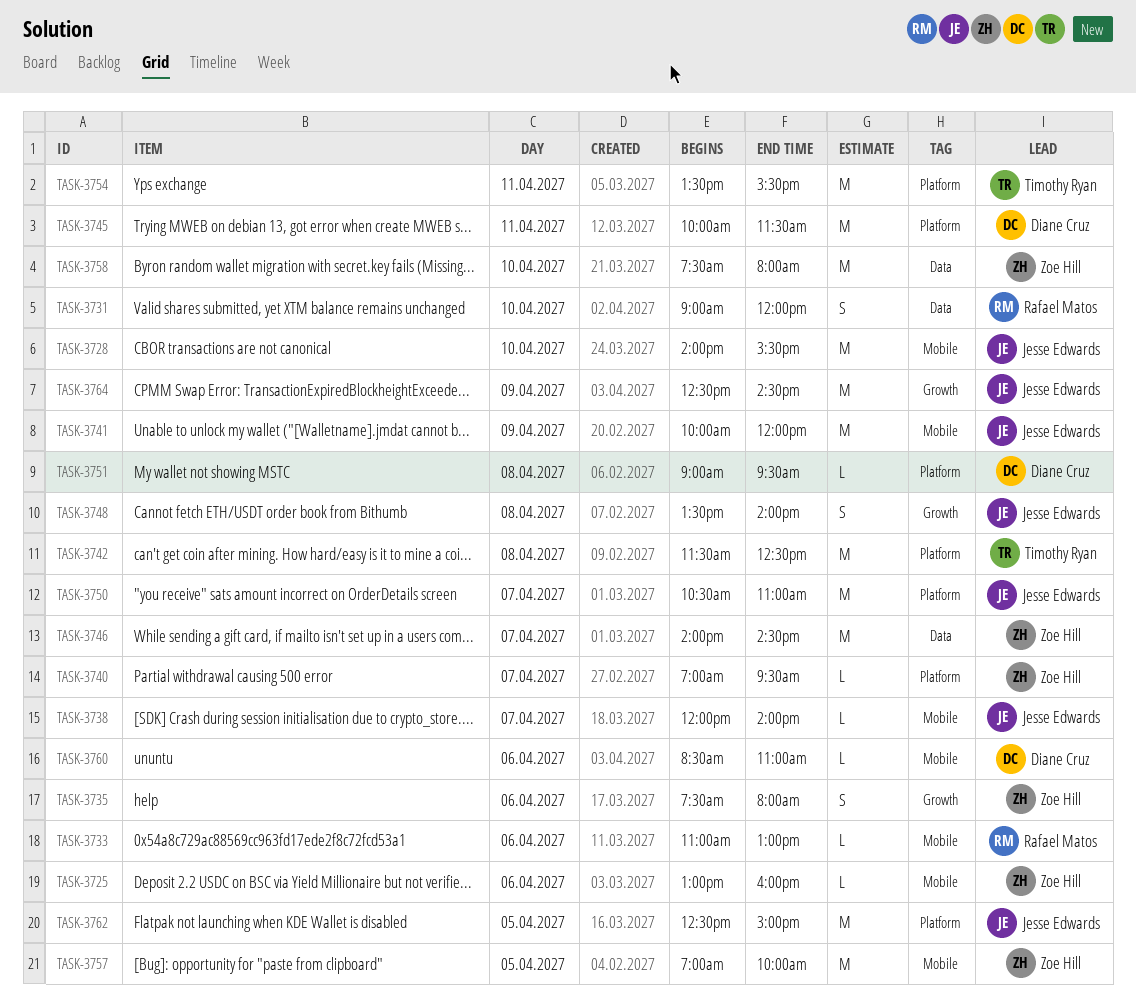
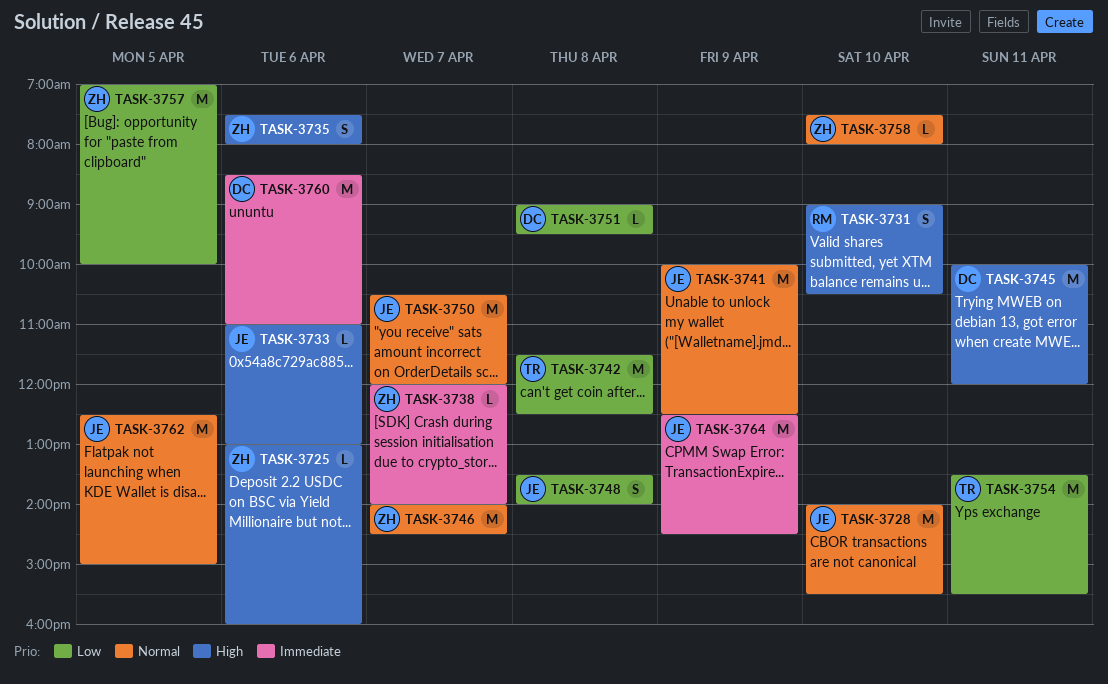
TASK-3731, ends: 12:00 -> 10:30
TASK-3733, owner: Rafael Matos -> Jesse Edwards
TASK-3738, owner: Jesse Edwards -> Zoe Hill
TASK-3740: present -> none
TASK-3741, ends: 12:00 -> 12:30
TASK-3745, ends: 11:30 -> 12:00
TASK-3750, ends: 11:00 -> 12:00
TASK-3758, estimate: M -> L
TASK-3760, estimate: L -> M

